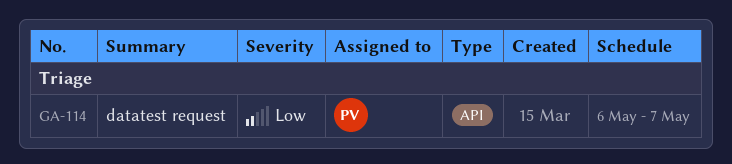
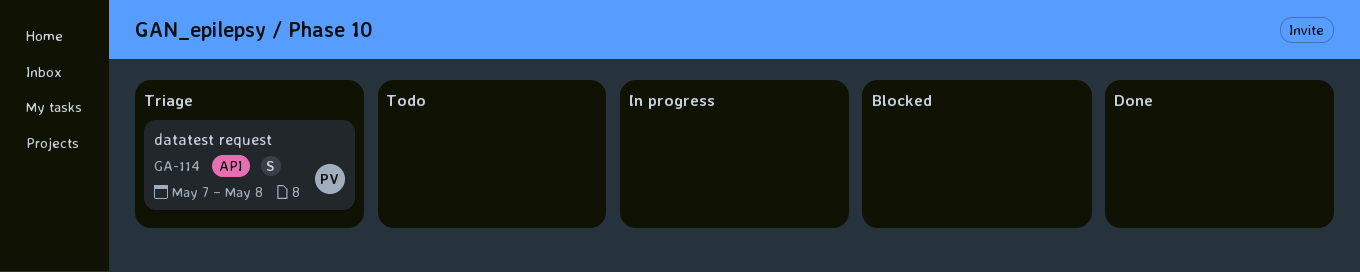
GA-114, start: May 6 -> May 7
GA-114, due: May 7 -> May 8

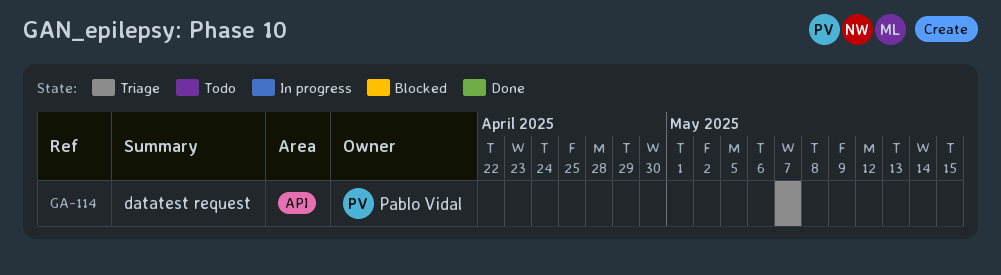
GA-114, due: May 8 -> May 7

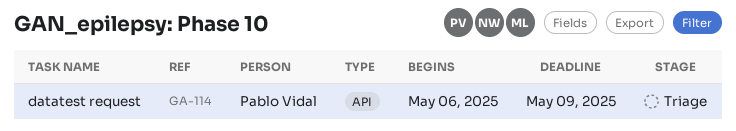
GA-114, start: May 7 -> May 6
GA-114, due: May 7 -> May 9

